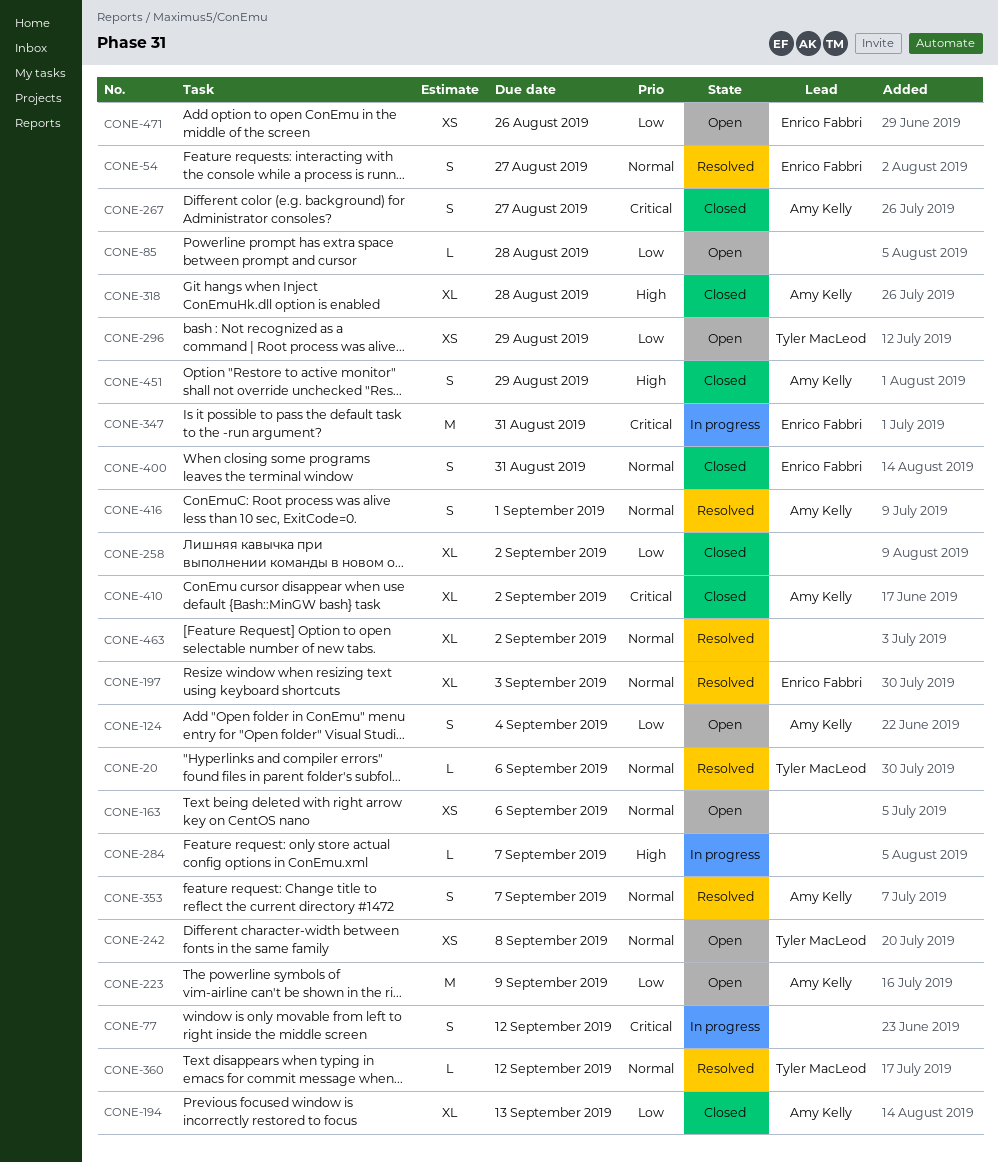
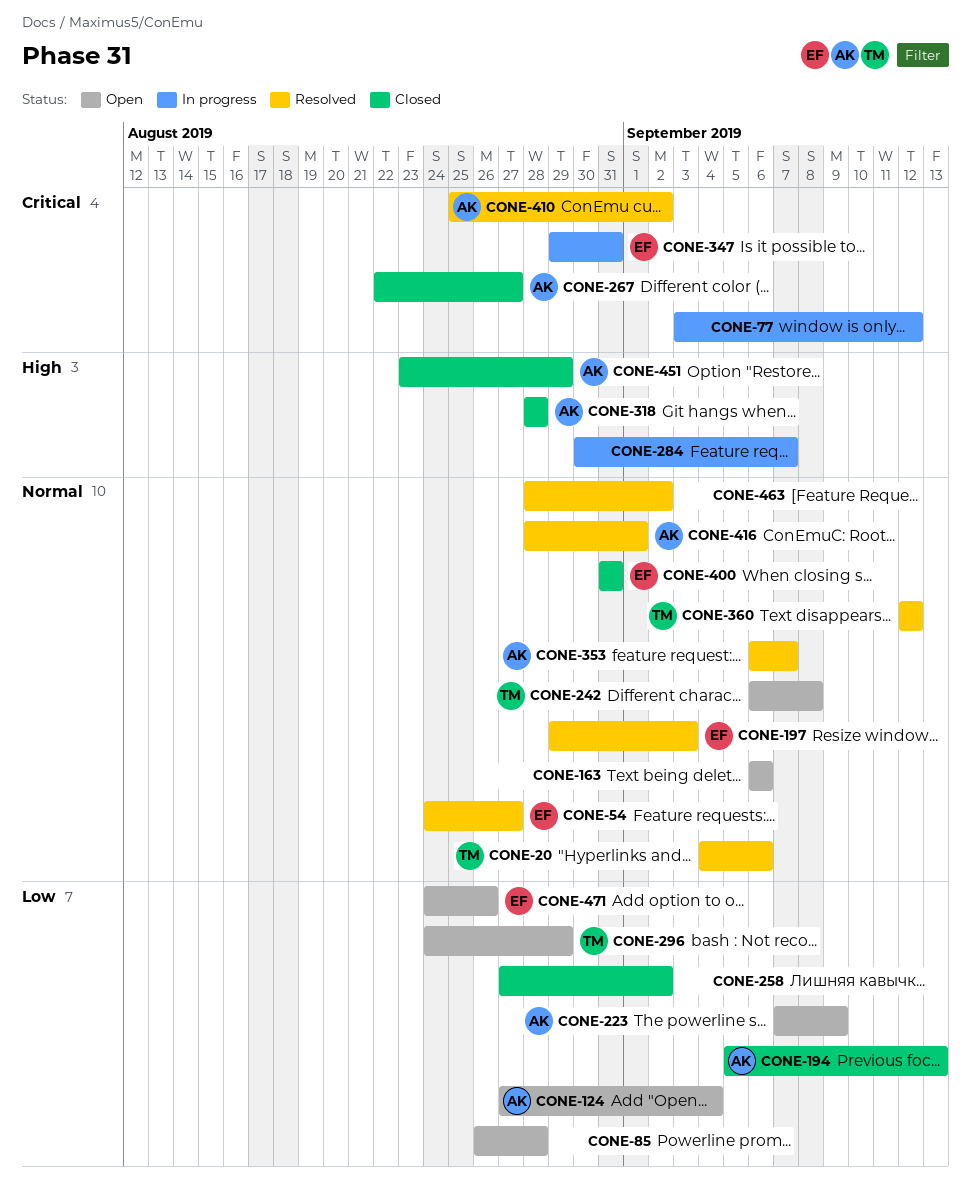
CONE-410, status: Closed -> Resolved

